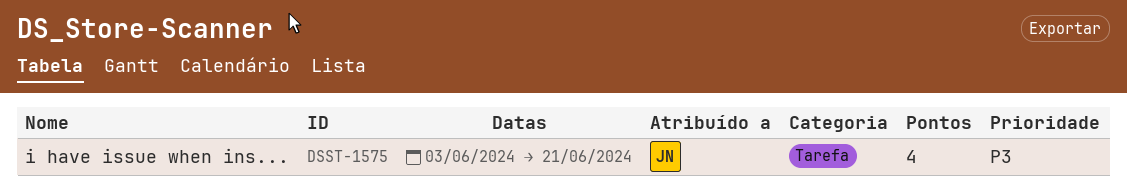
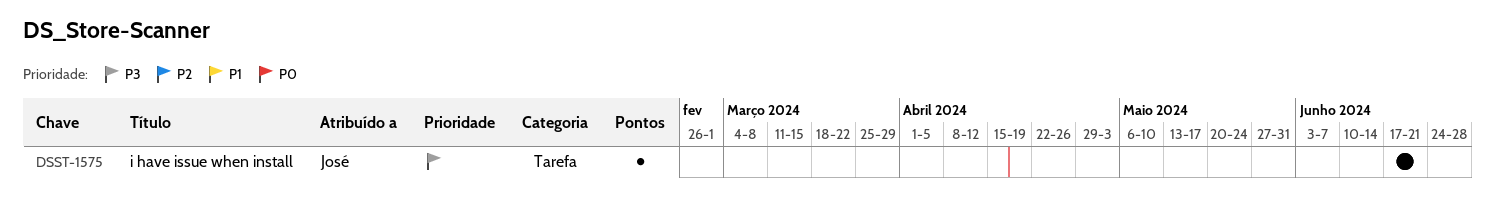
DSST-1575, estimate: 4 -> 1
DSST-1575, start: Jun 3 -> Jun 17

